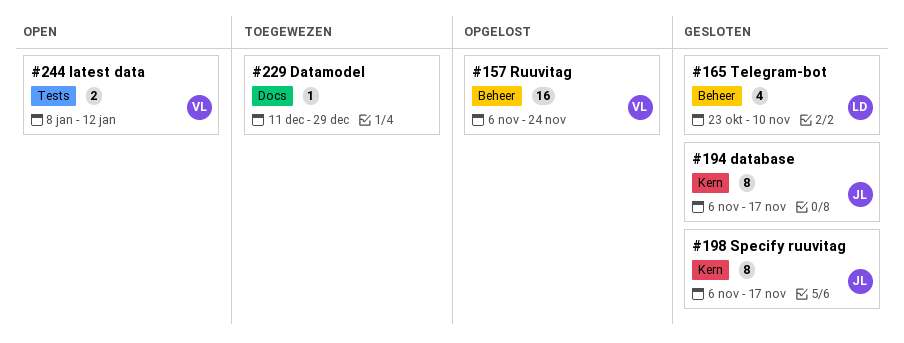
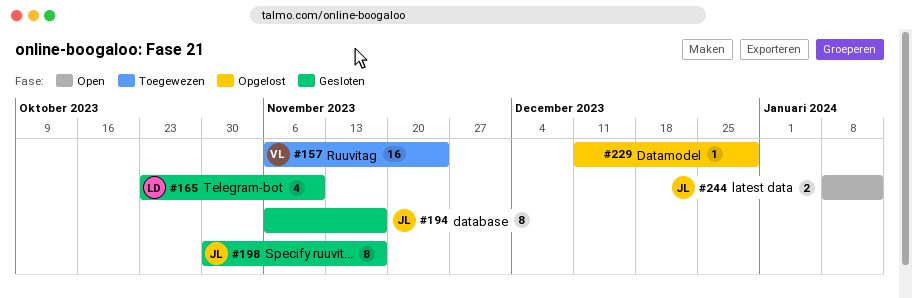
#157, status: Opgelost -> Toegewezen
#198, start: Nov 6 -> Oct 30
#229, status: Toegewezen -> Opgelost
#244, owner: VL -> JL

